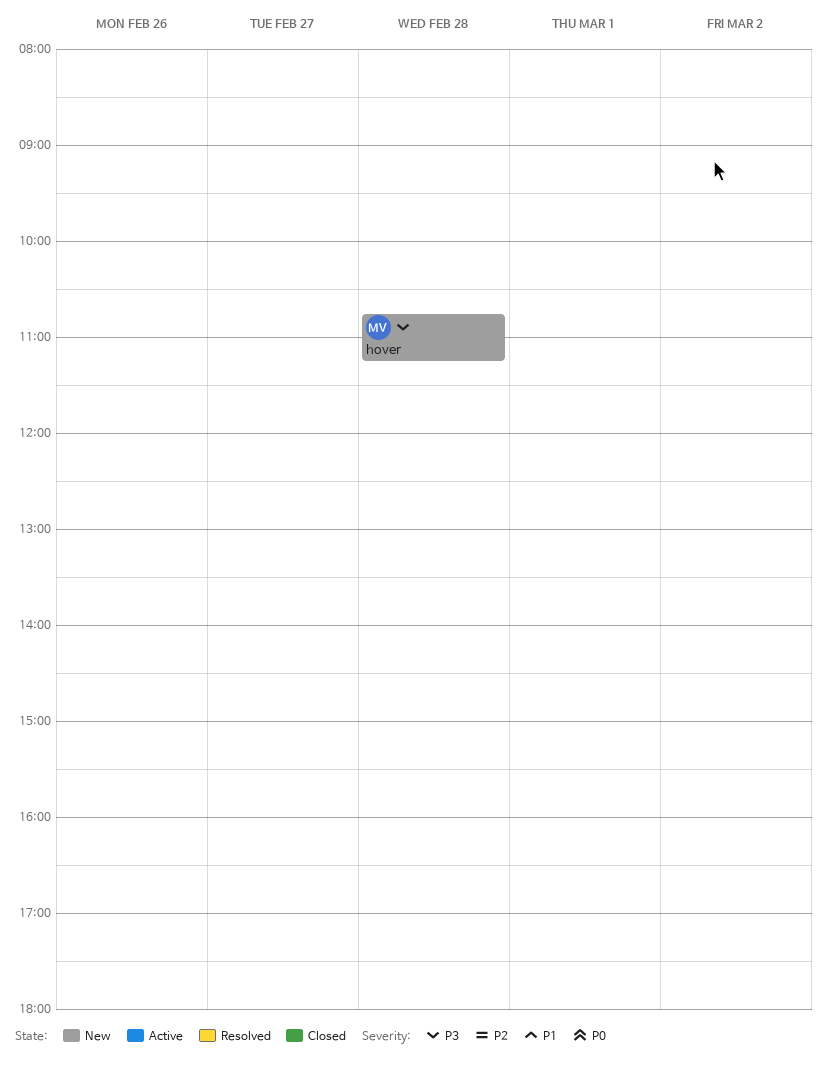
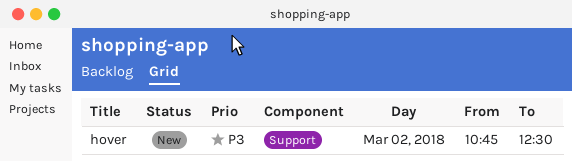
hover, day: Feb 28 -> Mar 2
hover, ends: 11:15 -> 12:30

